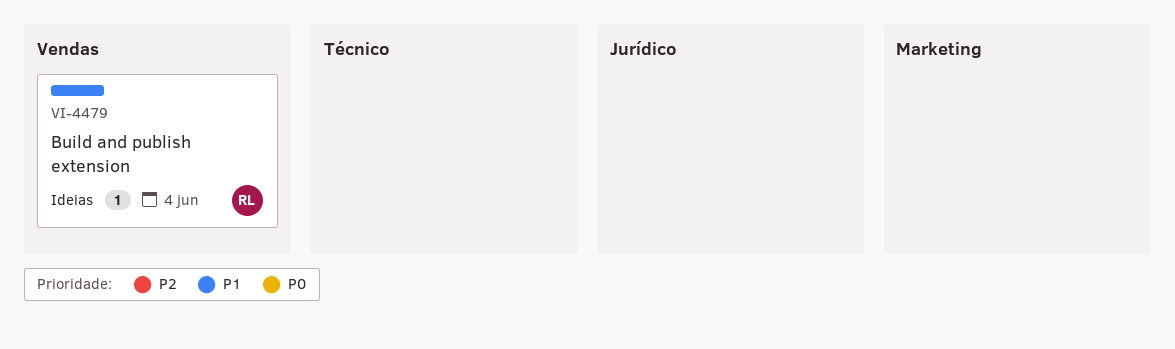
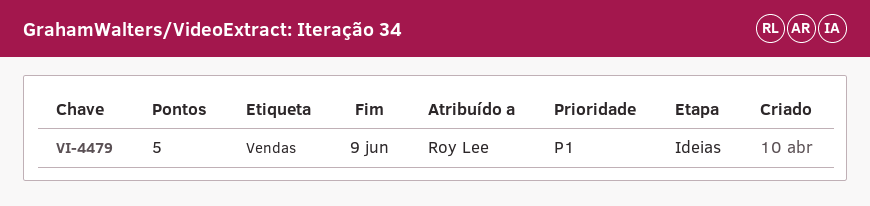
VI-4479, estimate: 1 -> 5
VI-4479, due: Jun 4 -> Jun 9

